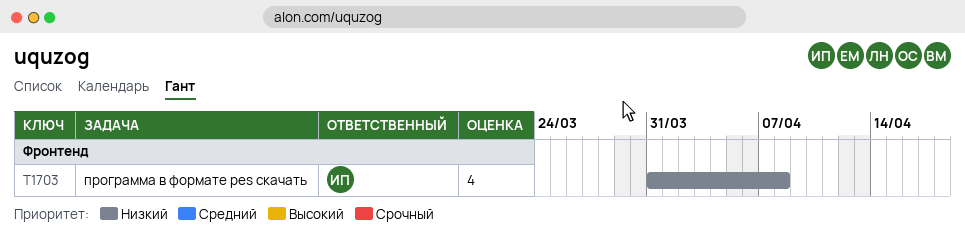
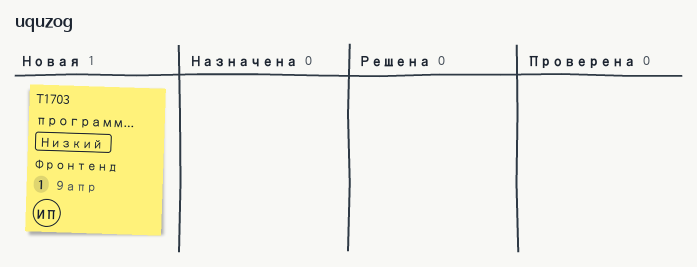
T1703, estimate: 4 -> 1
T1703, due: Apr 8 -> Apr 9

